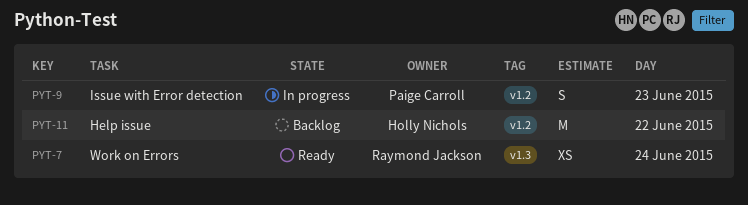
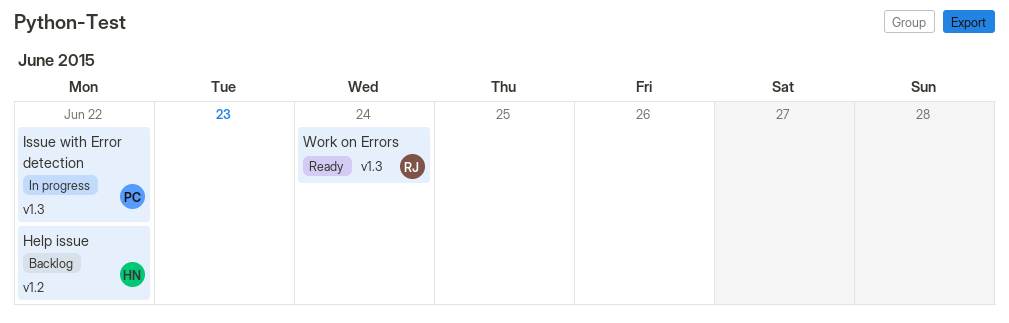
Issue with Error detection, label: v1.2 -> v1.3
Issue with Error detection, day: Jun 23 -> Jun 22

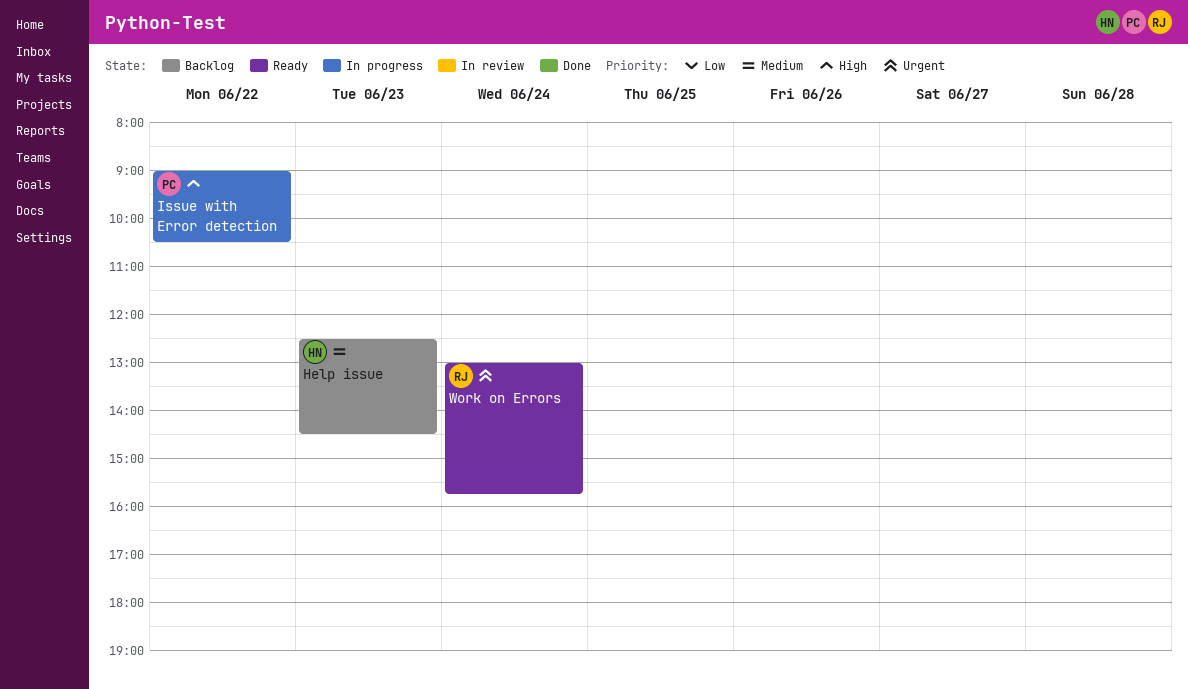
Help issue, day: Jun 22 -> Jun 23

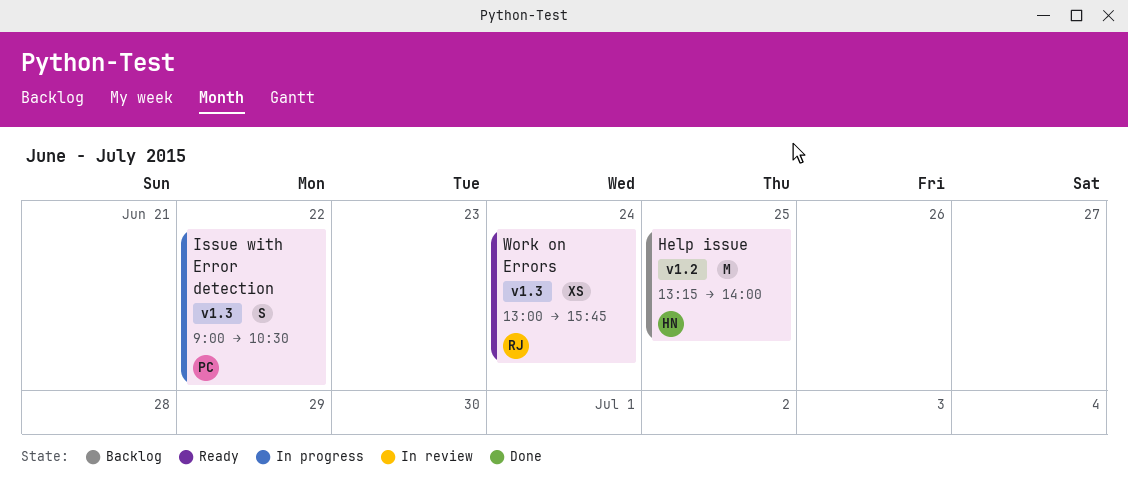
Help issue, day: Jun 23 -> Jun 25
Help issue, begins: 12:30 -> 13:15
Help issue, ends: 14:30 -> 14:00

